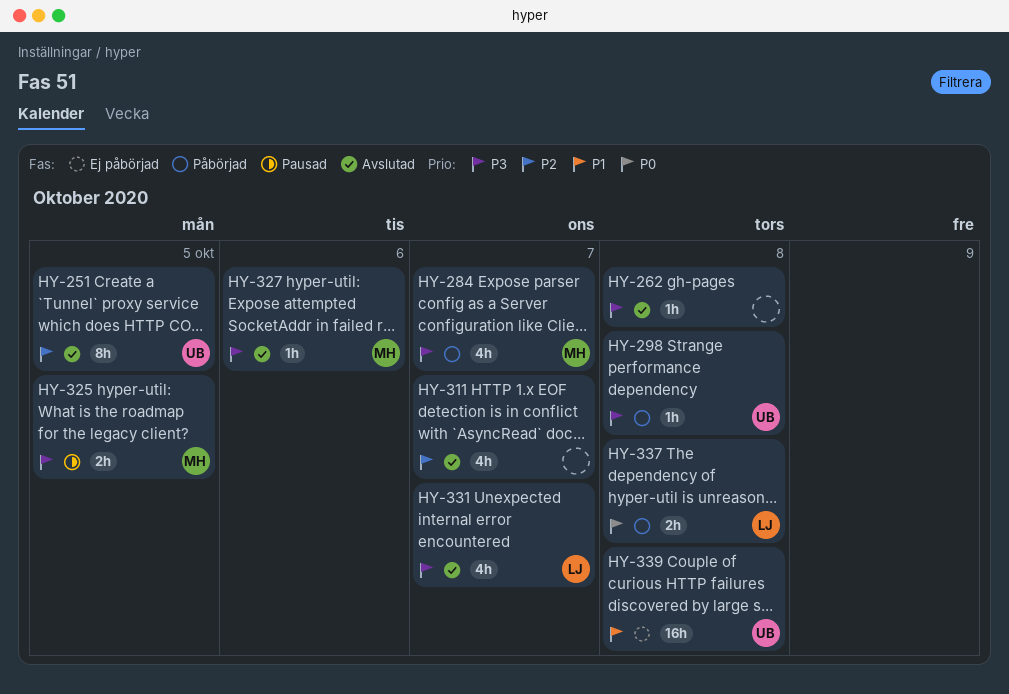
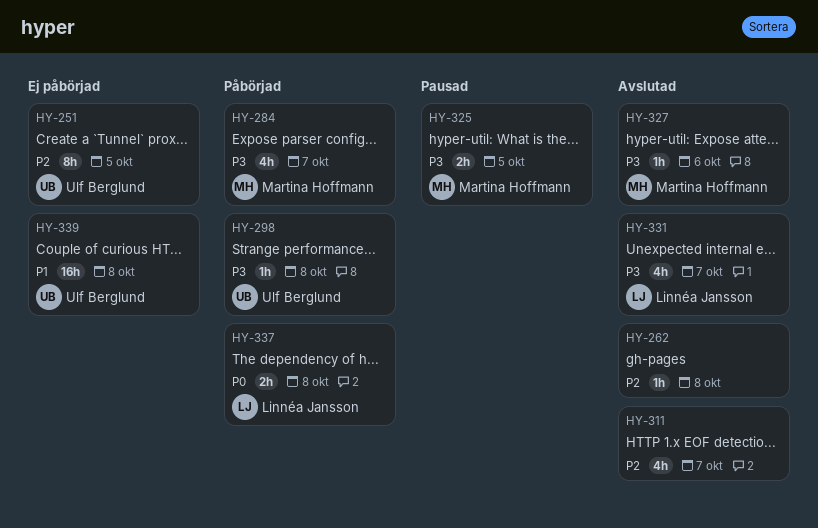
HY-251, status: Avslutad -> Ej påbörjad
HY-262, priority: P3 -> P2

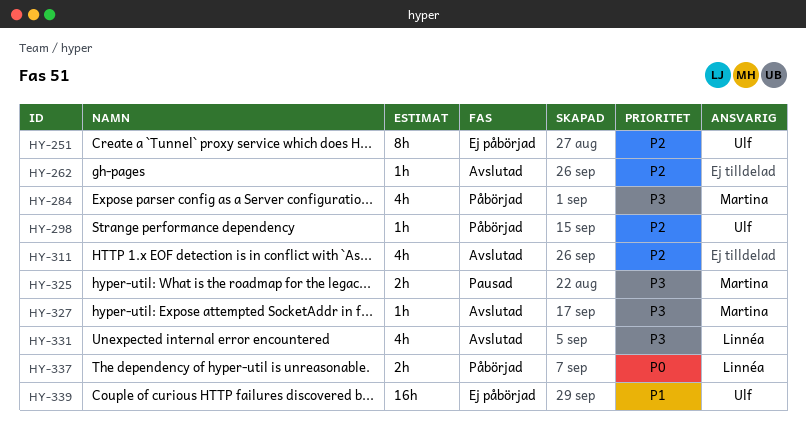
HY-298, priority: P3 -> P2

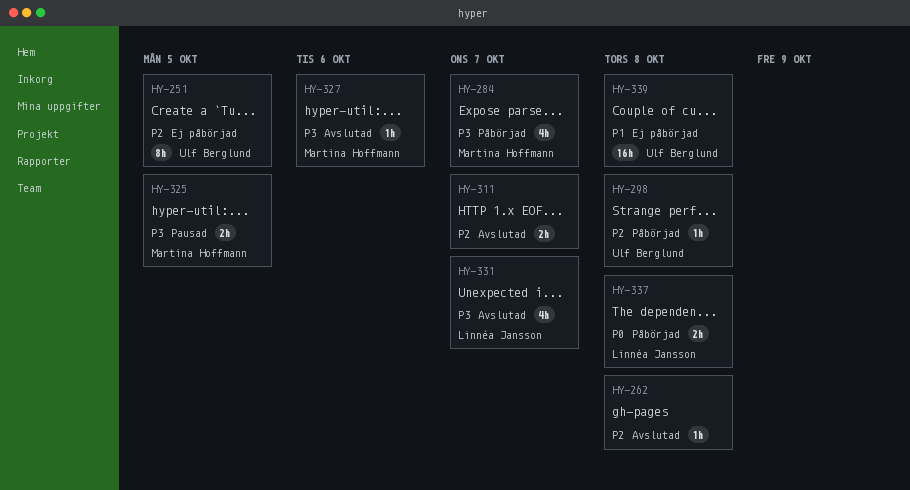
HY-311, estimate: 4h -> 2h

